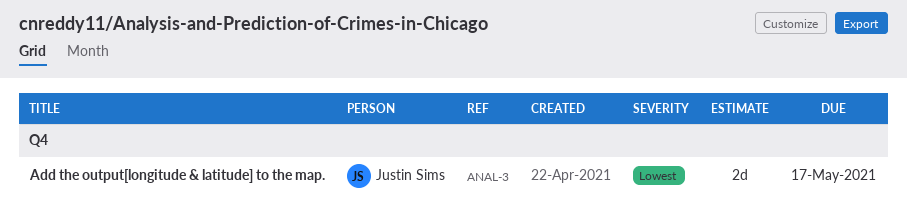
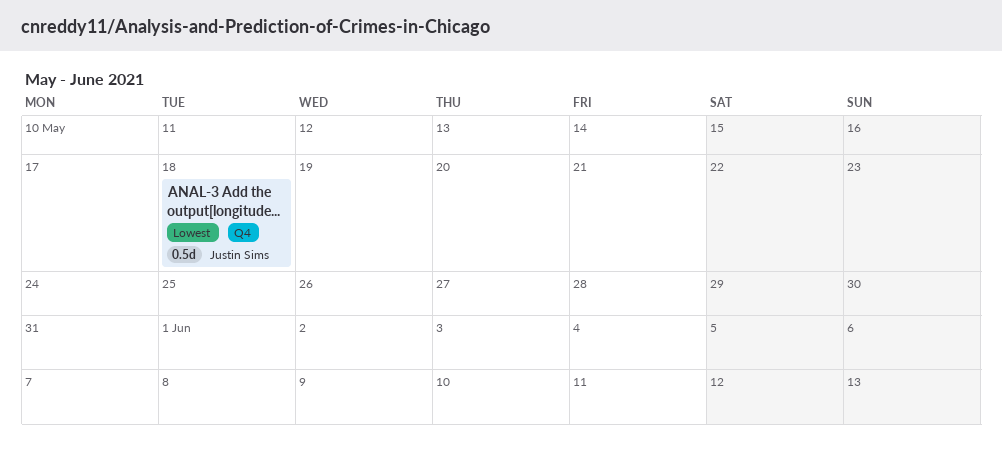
ANAL-3, estimate: 2d -> 0.5d
ANAL-3, due: May 17 -> May 18

